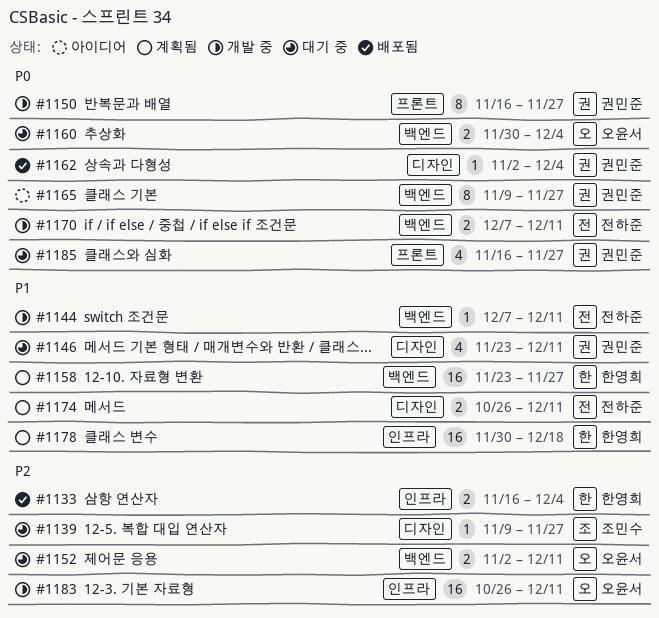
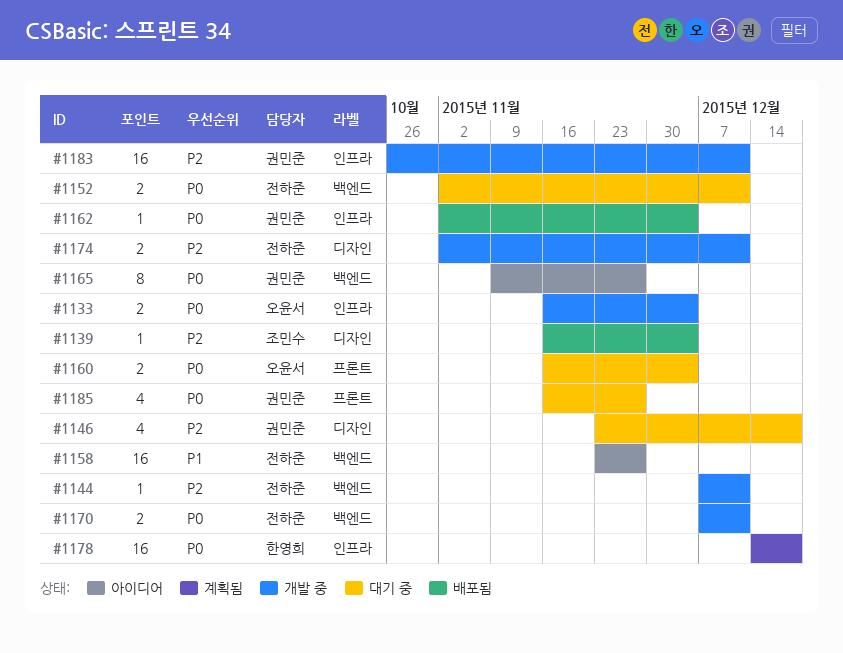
#1133, status: 배포됨 -> 개발 중
#1133, owner: 한영희 -> 오윤서
#1133, priority: P2 -> P0
#1139, status: 대기 중 -> 배포됨
#1139, start: Nov 9 -> Nov 16
#1139, due: Nov 27 -> Dec 4
#1144, priority: P1 -> P2
#1146, priority: P1 -> P2
#1146, due: Dec 11 -> Dec 18
#1150: present -> none
#1152, owner: 오윤서 -> 전하준
#1152, priority: P2 -> P0
#1158, status: 계획됨 -> 아이디어
#1158, owner: 한영희 -> 전하준
#1160, label: 백엔드 -> 프론트
#1160, start: Nov 30 -> Nov 16
#1162, label: 디자인 -> 인프라
#1174, status: 계획됨 -> 개발 중
#1174, priority: P1 -> P2
#1174, start: Oct 26 -> Nov 2
#1178, priority: P1 -> P0
#1178, start: Nov 30 -> Dec 14
#1183, owner: 오윤서 -> 권민준

